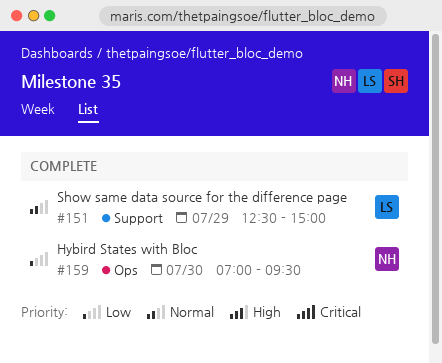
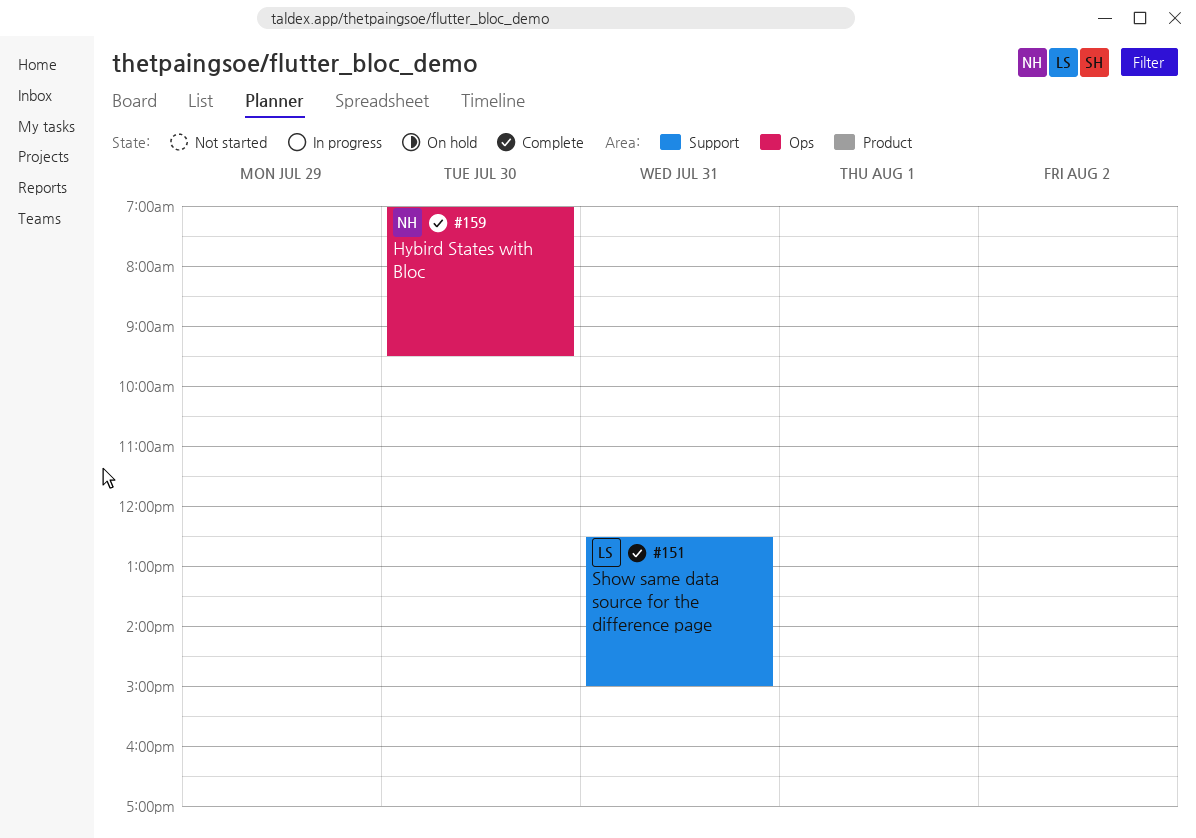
#151, day: Jul 29 -> Jul 31

